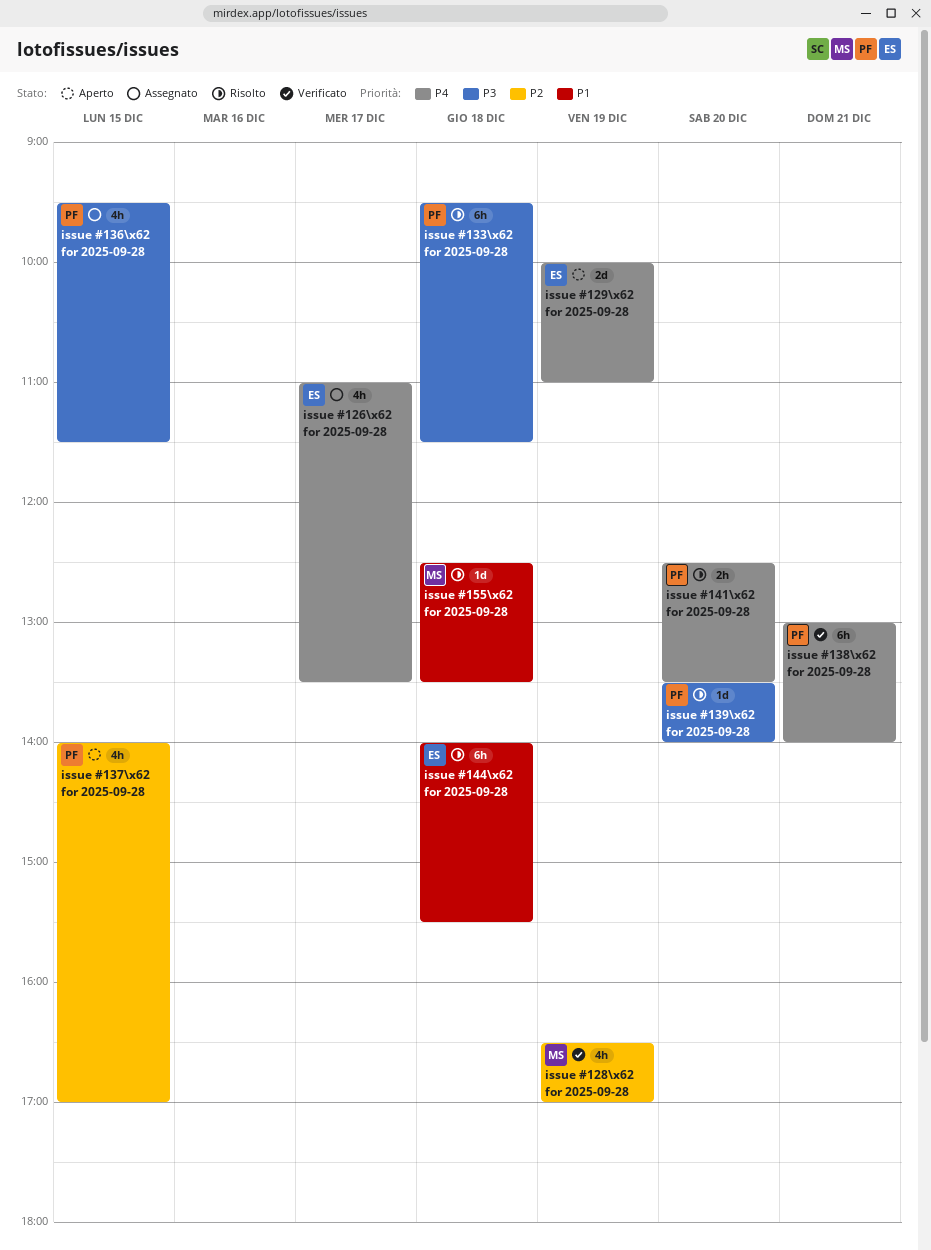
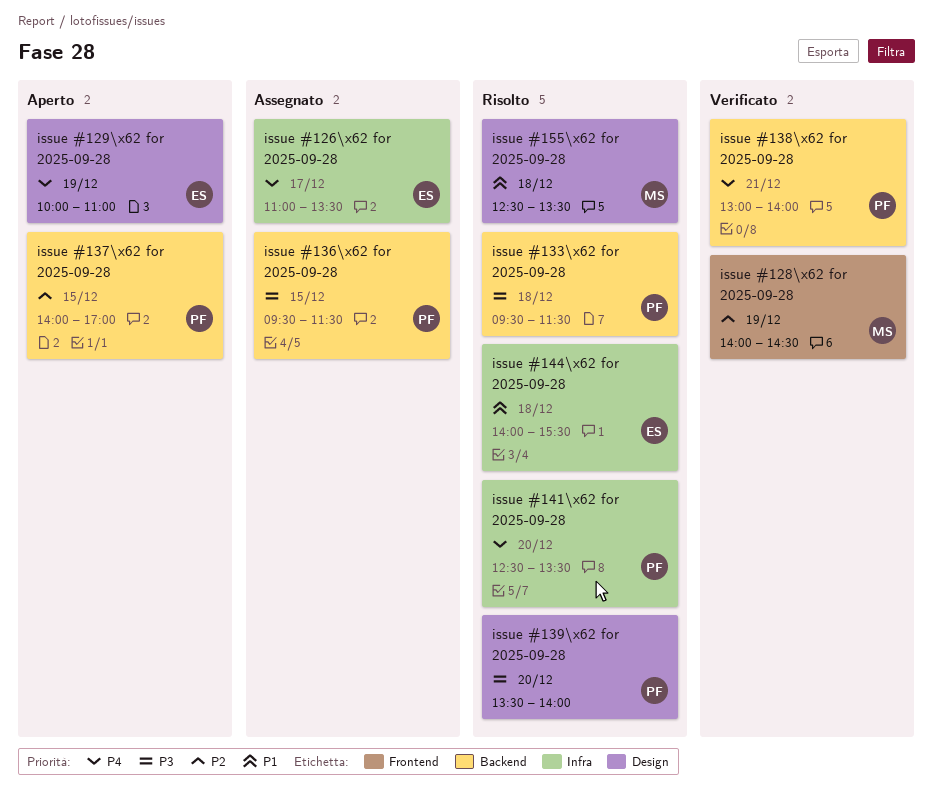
issue #128\x62 for 2025-09-28, begins: 16:30 -> 14:00
issue #128\x62 for 2025-09-28, ends: 17:00 -> 14:30

